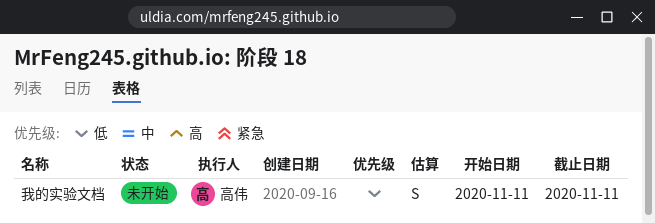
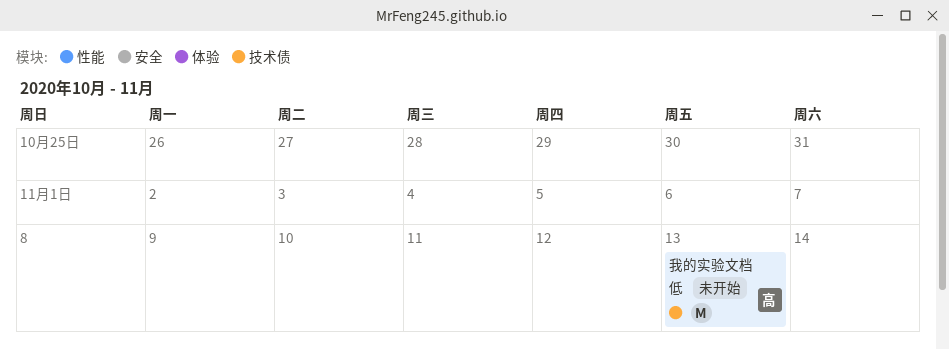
我的实验文档, estimate: S -> M
我的实验文档, due: Nov 11 -> Nov 13

